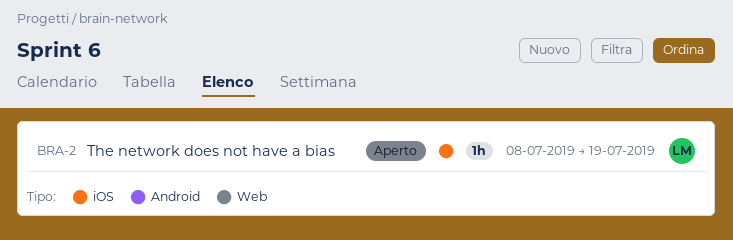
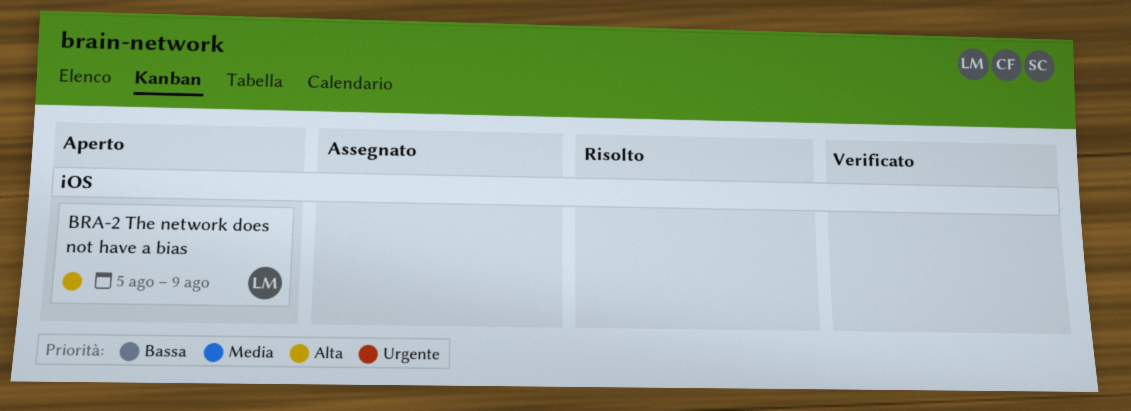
BRA-2, start: Jul 8 -> Aug 5
BRA-2, due: Jul 19 -> Aug 9

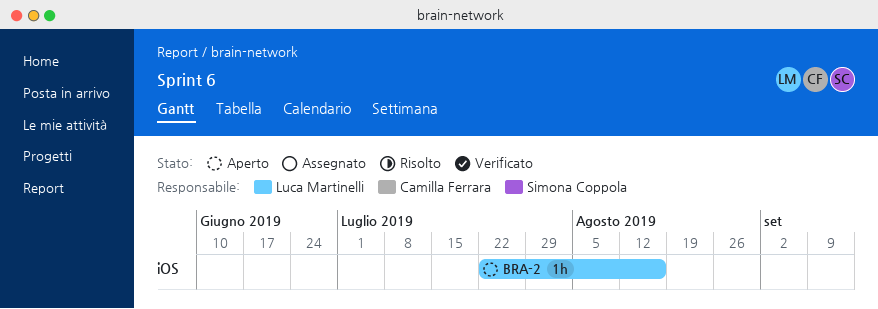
BRA-2, start: Aug 5 -> Jul 22
BRA-2, due: Aug 9 -> Aug 16

